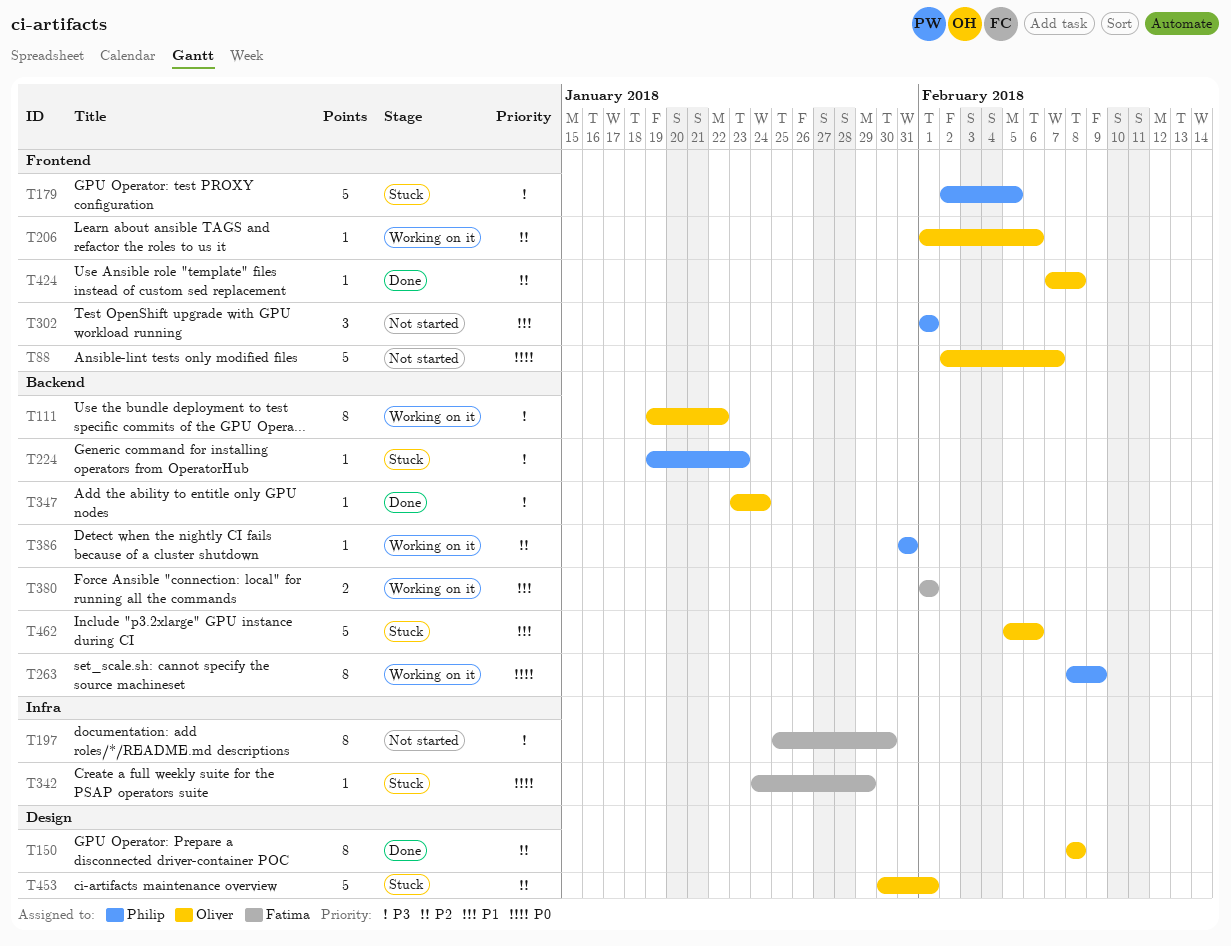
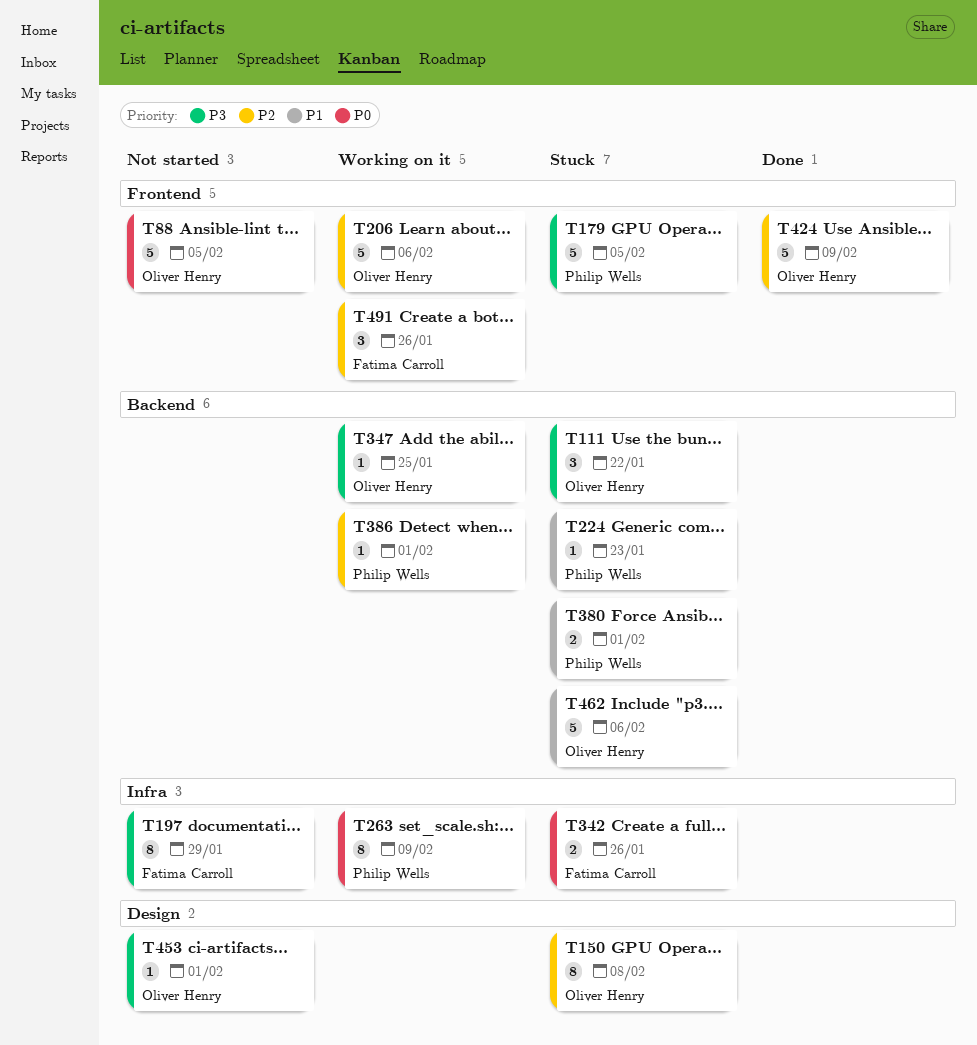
T88, due: Feb 7 -> Feb 5
T111, status: Working on it -> Stuck
T111, estimate: 8 -> 3
T150, status: Done -> Stuck
T197, due: Jan 30 -> Jan 29
T206, estimate: 1 -> 5
T224, priority: P3 -> P1
T263, label: Backend -> Infra
T302: present -> none
T342, estimate: 1 -> 2
T342, due: Jan 29 -> Jan 26
T347, status: Done -> Working on it
T347, due: Jan 24 -> Jan 25
T380, status: Working on it -> Stuck
T380, owner: Fatima Carroll -> Philip Wells
T386, due: Jan 31 -> Feb 1
T424, estimate: 1 -> 5
T424, due: Feb 8 -> Feb 9
T453, status: Stuck -> Not started
T453, priority: P2 -> P3
T453, estimate: 5 -> 1
T491: none -> present

